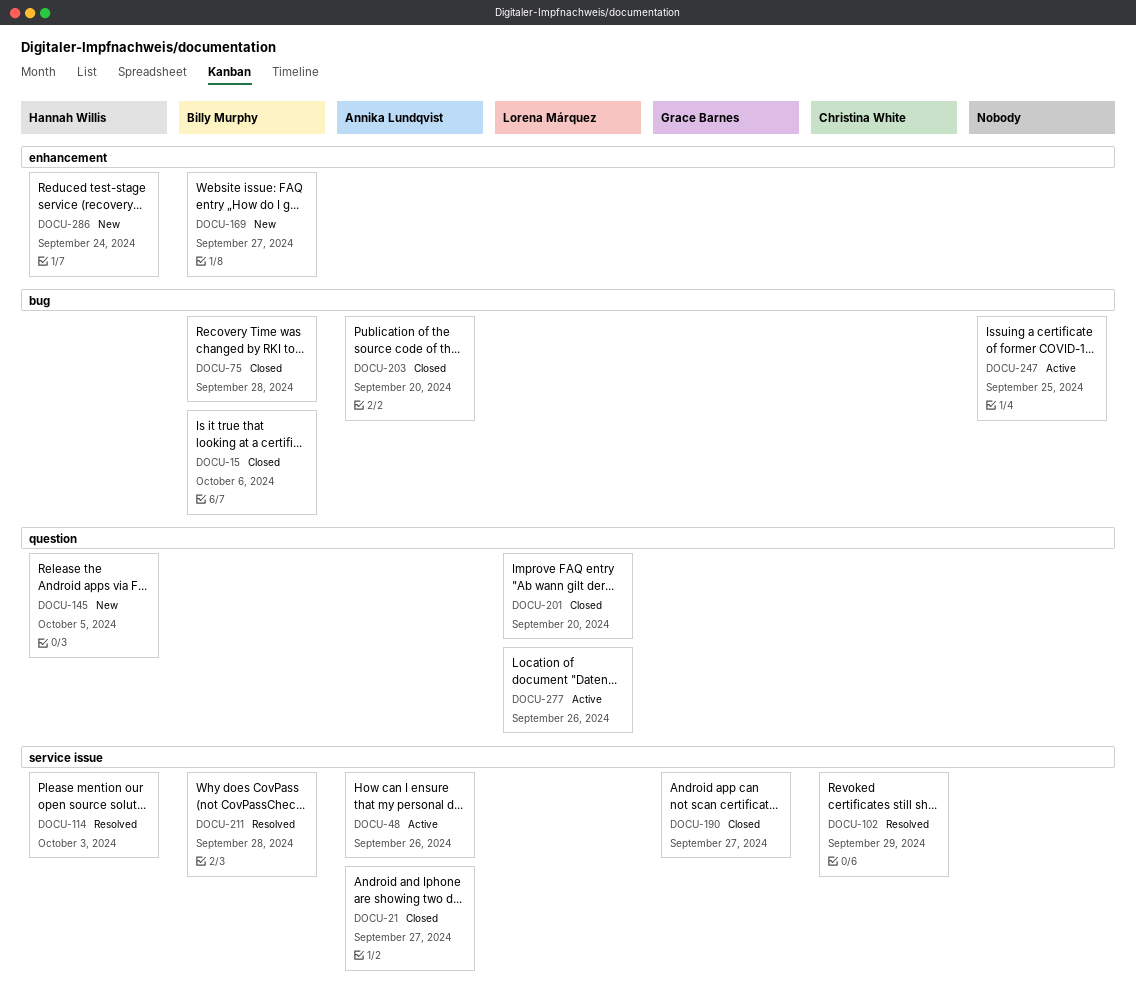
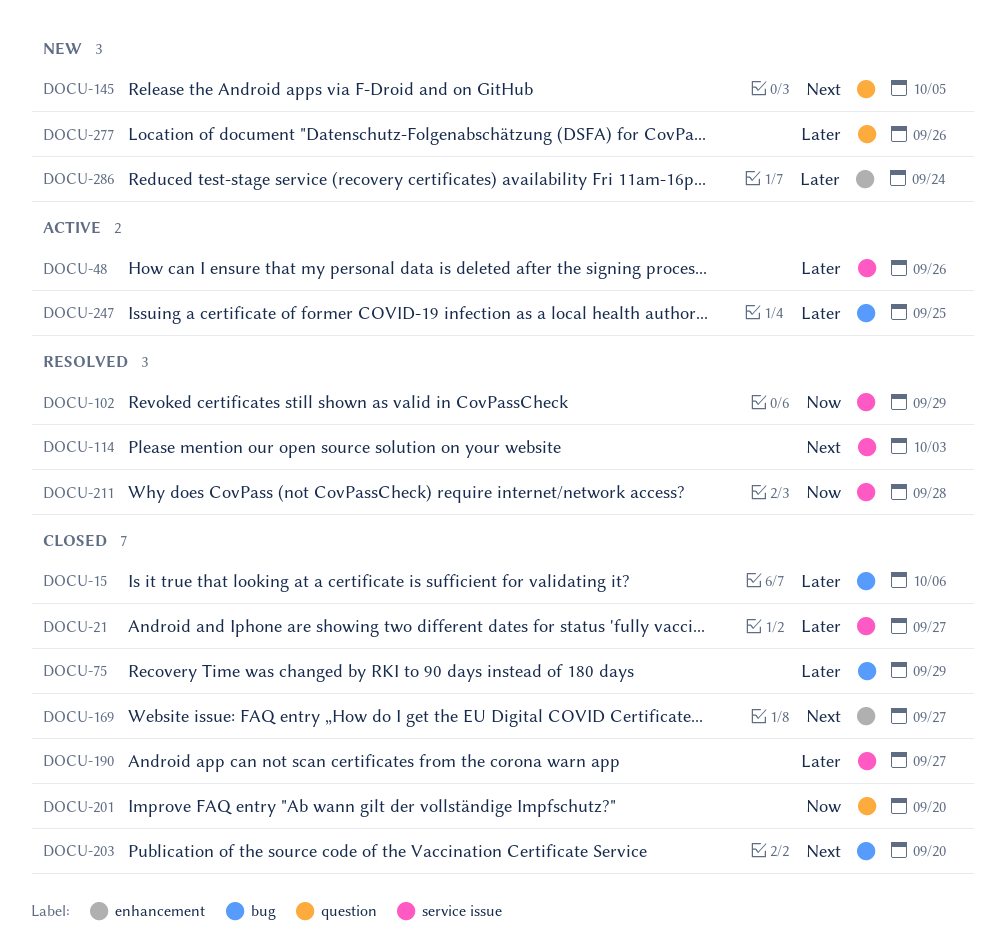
DOCU-75, due: Sep 28 -> Sep 29
DOCU-169, status: New -> Closed
DOCU-277, status: Active -> New

